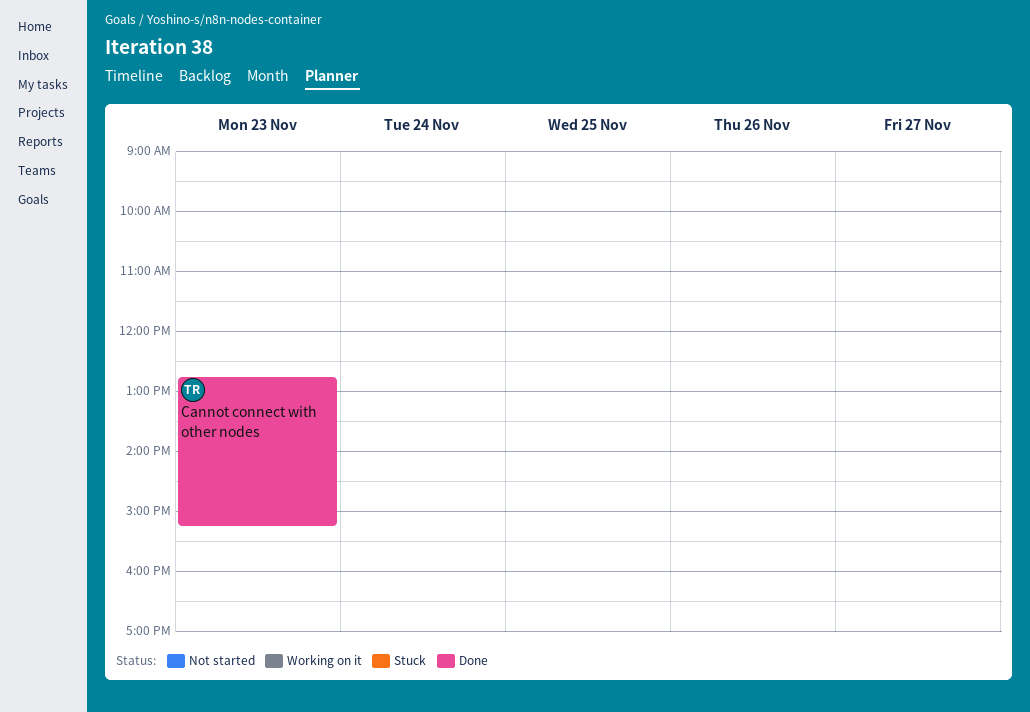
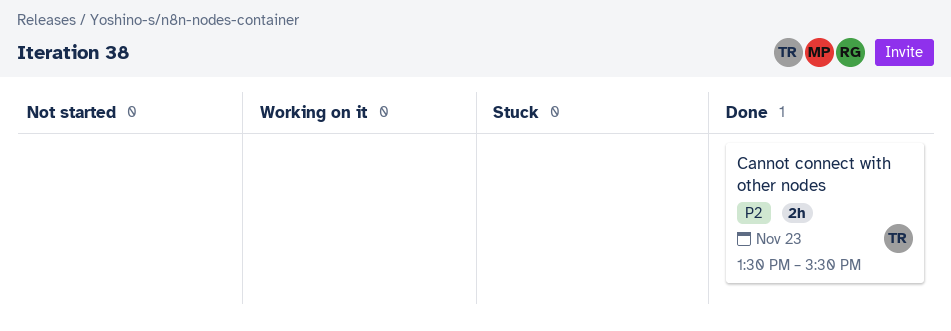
Cannot connect with other nodes, begins: 12:45 -> 13:30
Cannot connect with other nodes, ends: 15:15 -> 15:30

